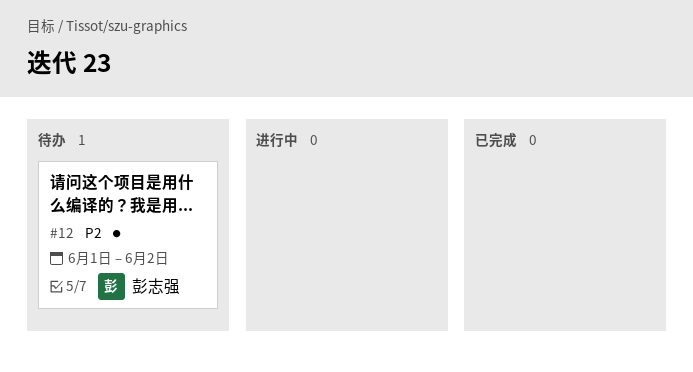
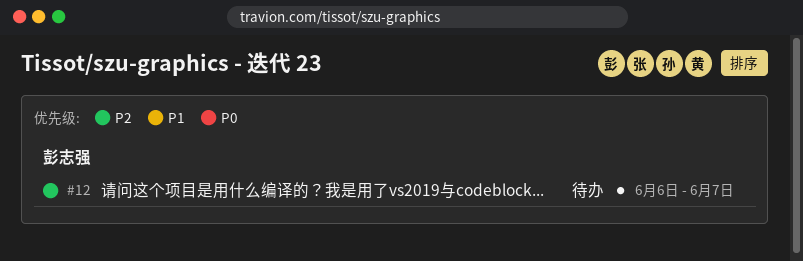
#12, start: Jun 1 -> Jun 6
#12, due: Jun 2 -> Jun 7

